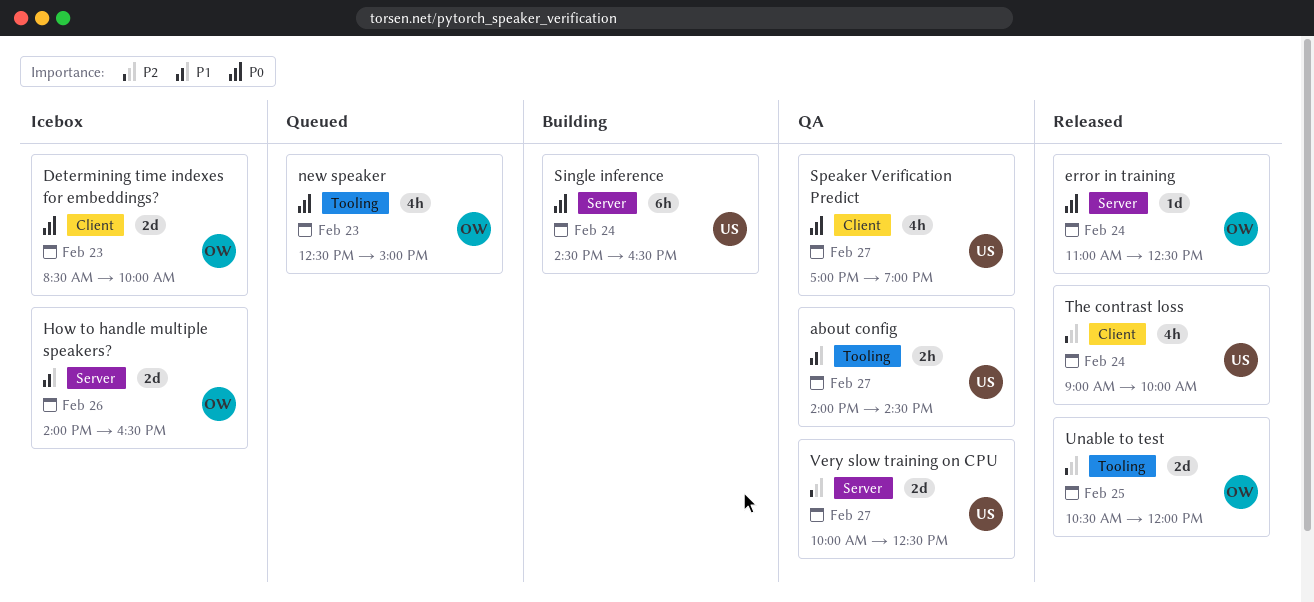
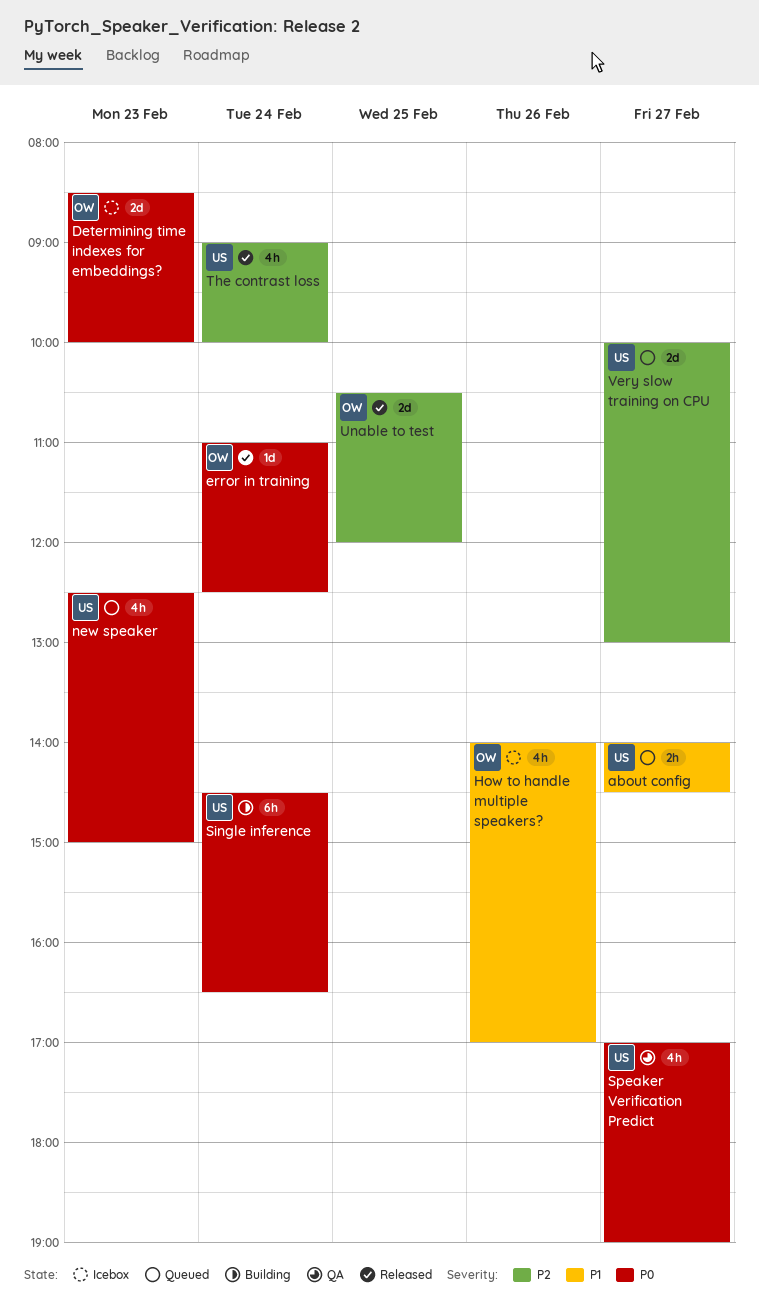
about config, status: QA -> Queued
How to handle multiple speakers?, estimate: 2d -> 4h
How to handle multiple speakers?, ends: 16:30 -> 17:00
new speaker, owner: OW -> US
Very slow training on CPU, status: QA -> Queued
Very slow training on CPU, ends: 12:30 -> 13:00

